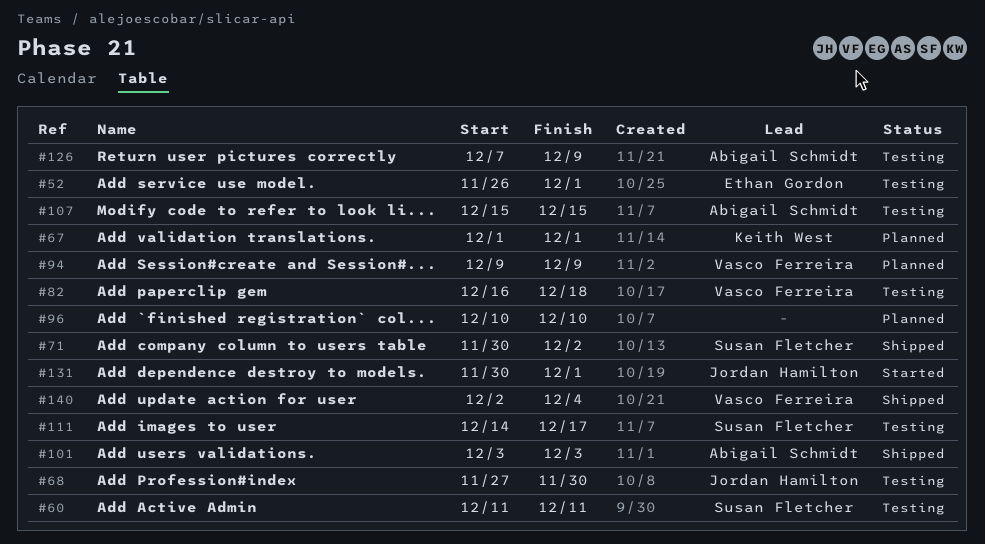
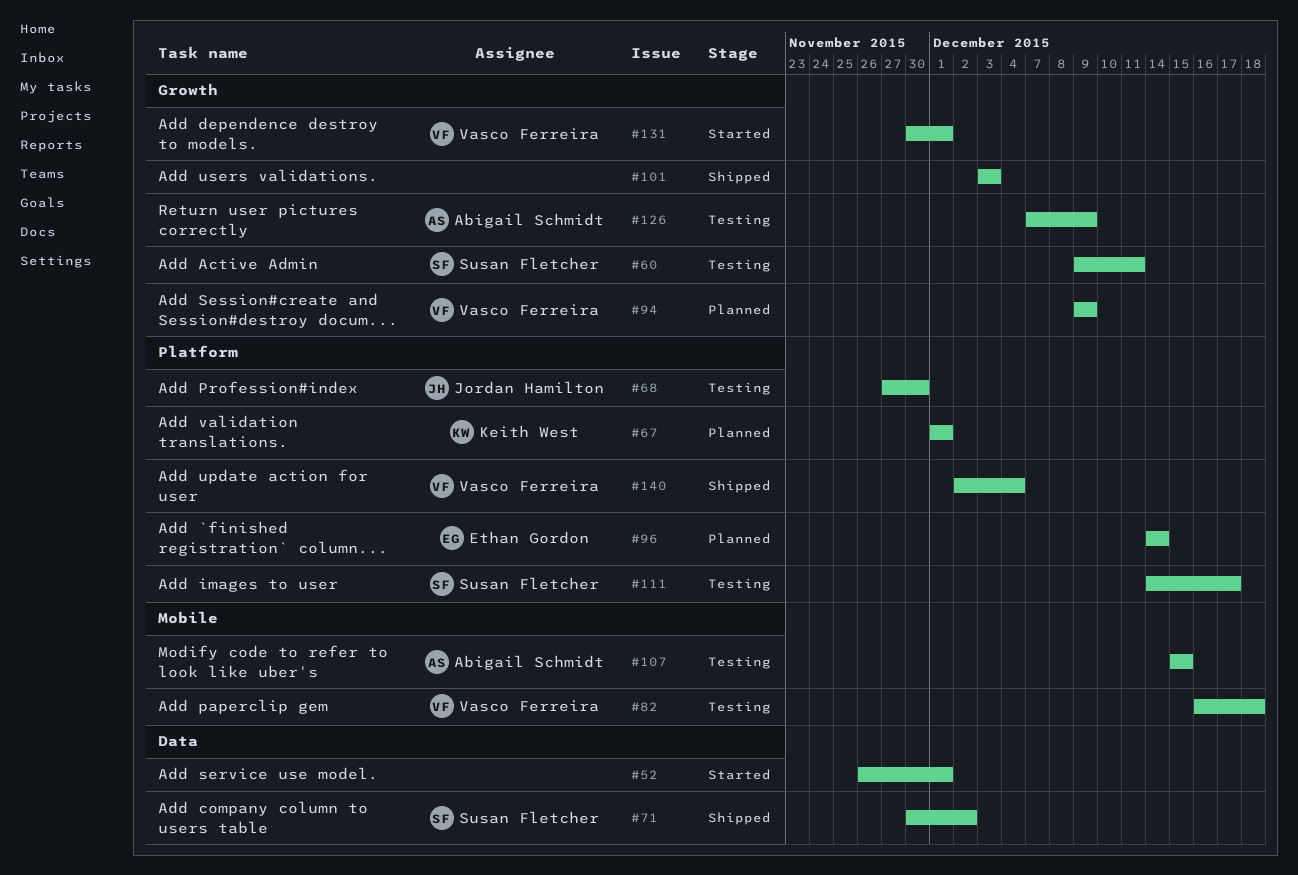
#52, status: Testing -> Started
#52, owner: Ethan Gordon -> none
#60, start: Dec 11 -> Dec 9
#96, owner: none -> Ethan Gordon
#96, start: Dec 10 -> Dec 14
#96, due: Dec 10 -> Dec 14
#101, owner: Abigail Schmidt -> none
#131, owner: Jordan Hamilton -> Vasco Ferreira

